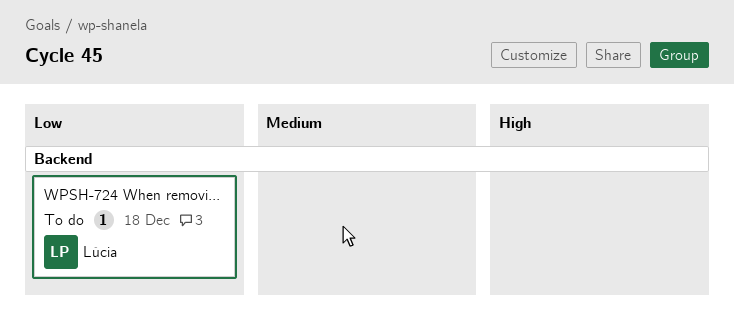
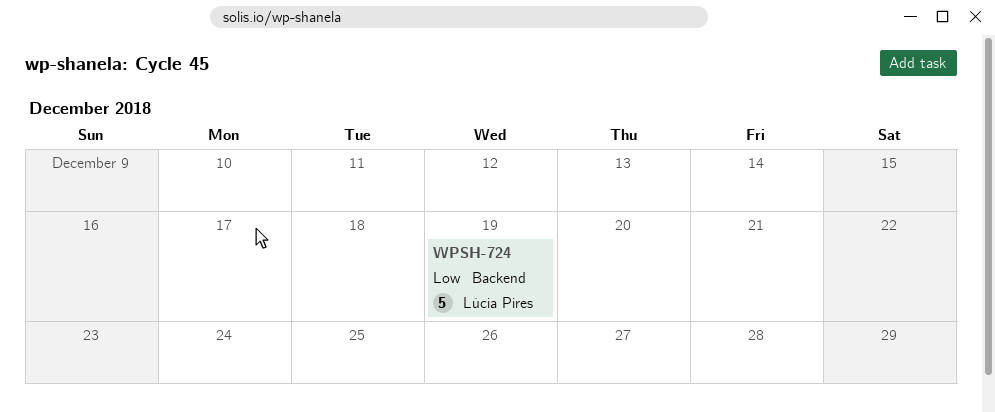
WPSH-724, estimate: 1 -> 5
WPSH-724, due: Dec 18 -> Dec 19

